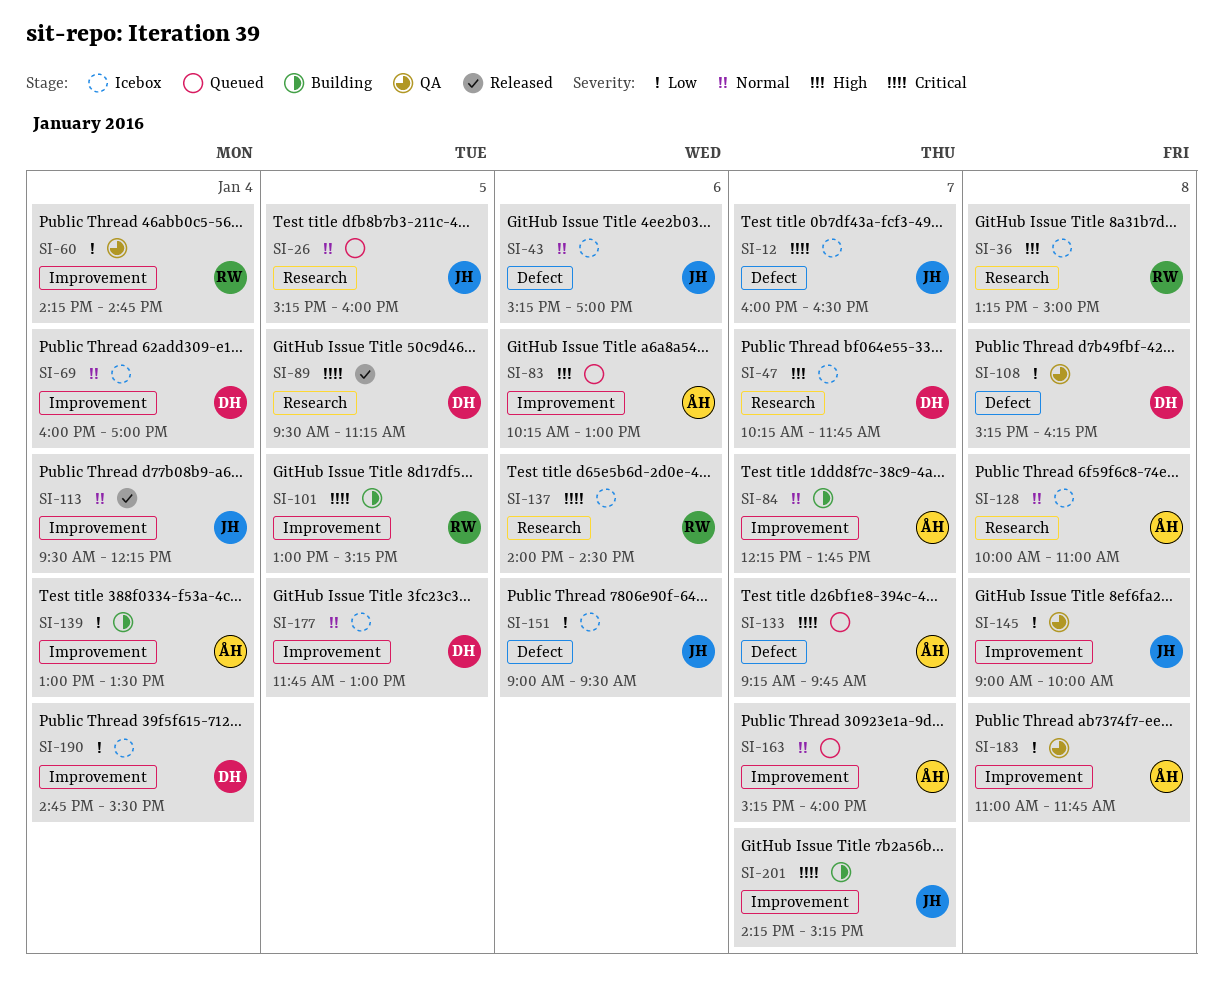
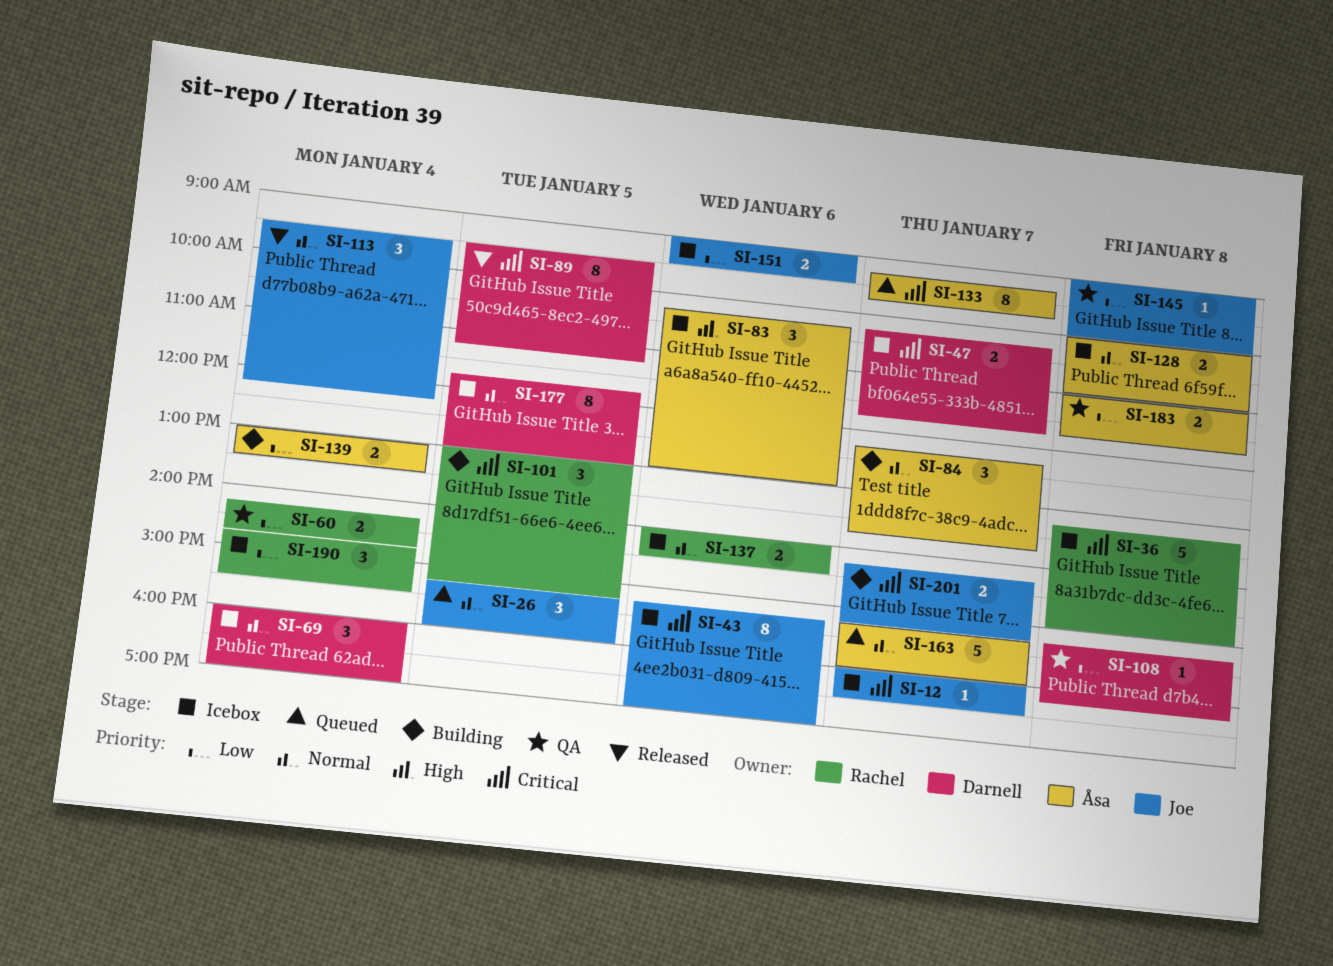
SI-36, priority: High -> Critical
SI-43, priority: Normal -> Critical
SI-47, priority: High -> Critical
SI-83, status: Queued -> Icebox
SI-137, priority: Critical -> Normal
SI-190, owner: Darnell -> Rachel

